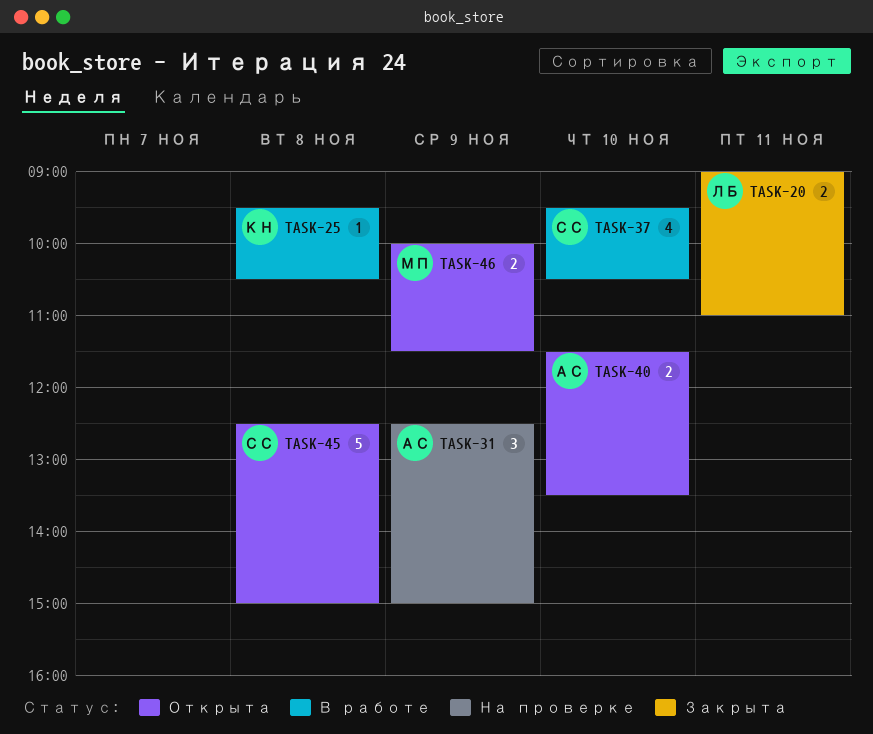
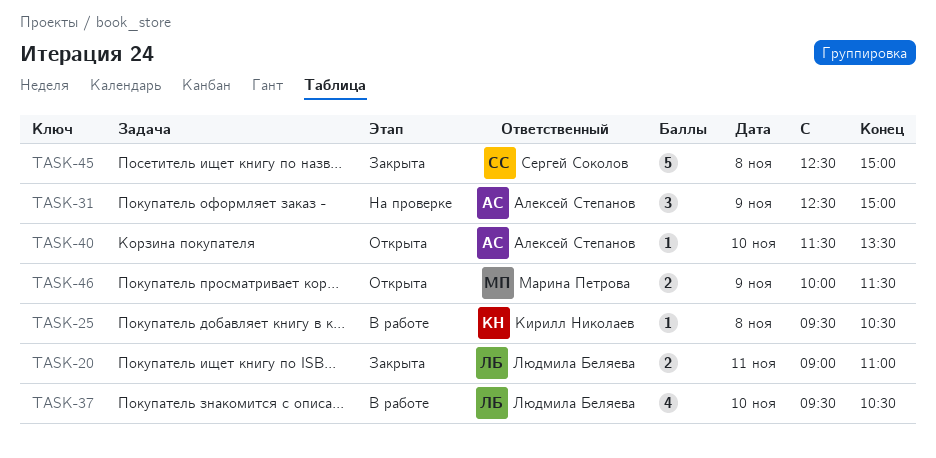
TASK-37, owner: Сергей Соколов -> Людмила Беляева
TASK-40, estimate: 2 -> 1
TASK-45, status: Открыта -> Закрыта

